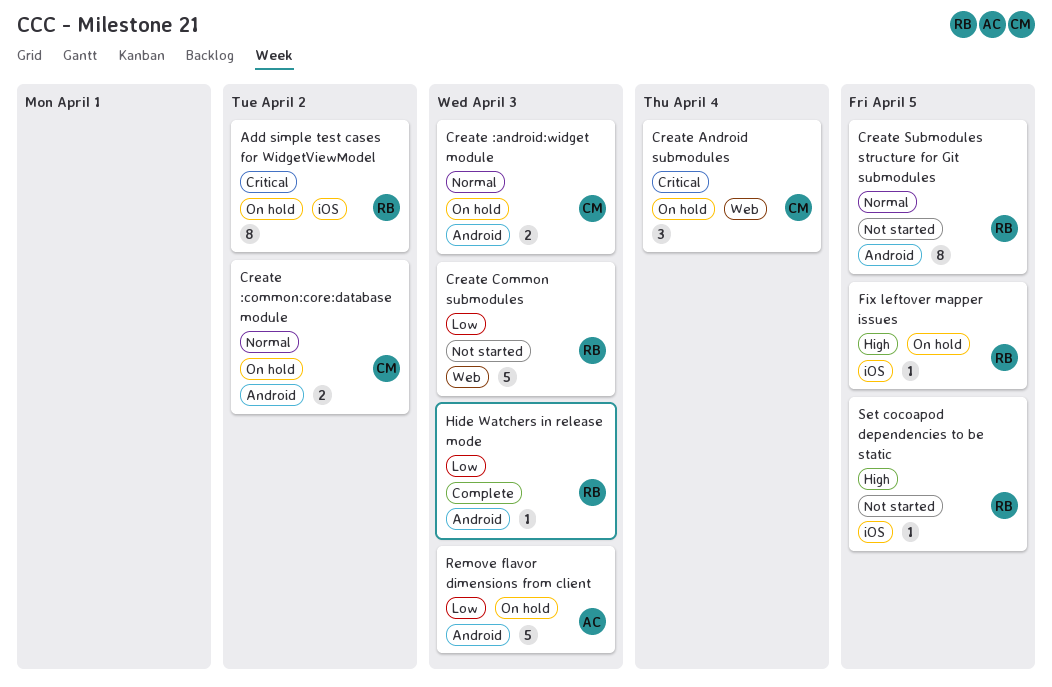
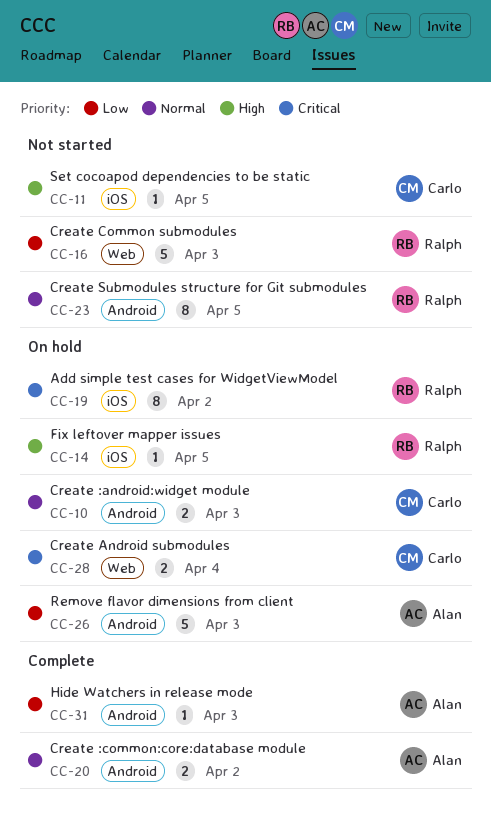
Create :common:core:database module, status: On hold -> Complete
Create :common:core:database module, owner: Carlo -> Alan
Create Android submodules, estimate: 3 -> 2
Hide Watchers in release mode, owner: Ralph -> Alan
Set cocoapod dependencies to be static, owner: Ralph -> Carlo

